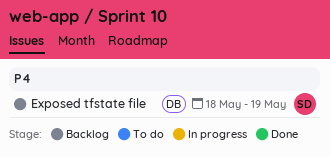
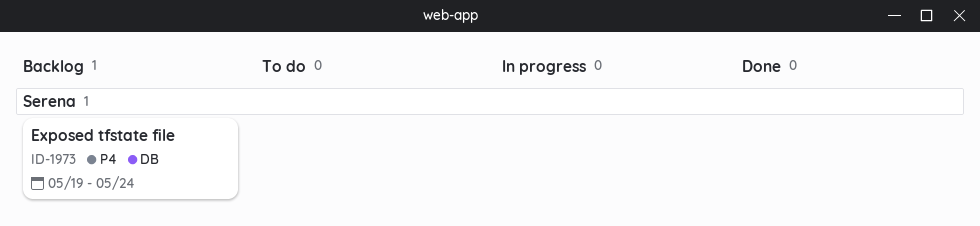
Exposed tfstate file, start: May 18 -> May 19
Exposed tfstate file, due: May 19 -> May 24

